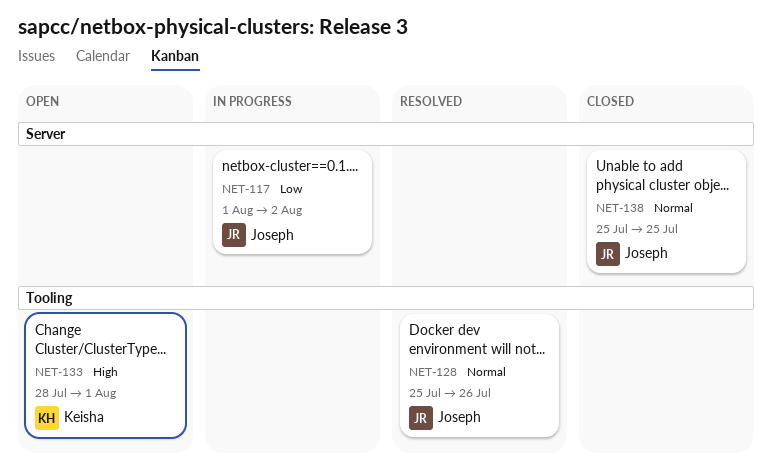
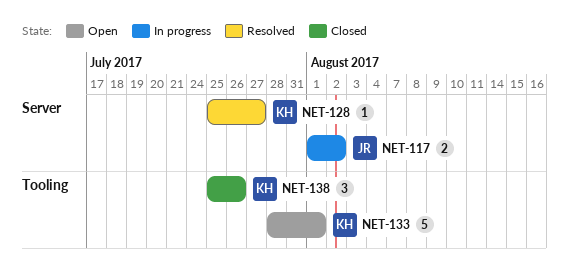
NET-128, owner: Joseph -> Keisha
NET-128, label: Tooling -> Server
NET-128, due: Jul 26 -> Jul 27
NET-138, owner: Joseph -> Keisha
NET-138, label: Server -> Tooling
NET-138, due: Jul 25 -> Jul 26

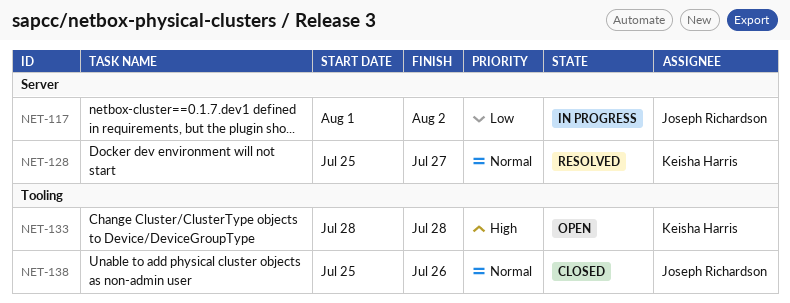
NET-133, due: Aug 1 -> Jul 28
NET-138, owner: Keisha Harris -> Joseph Richardson

